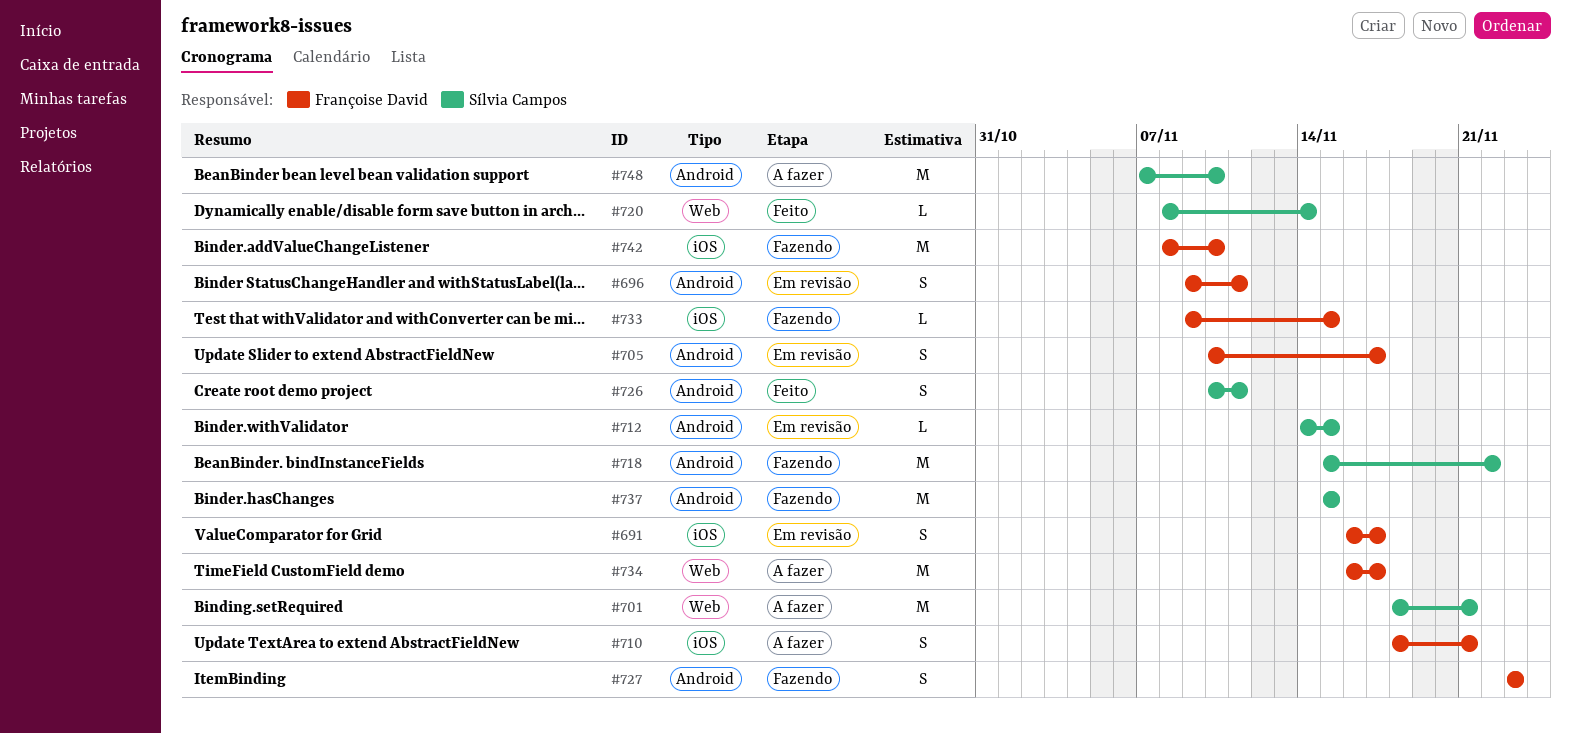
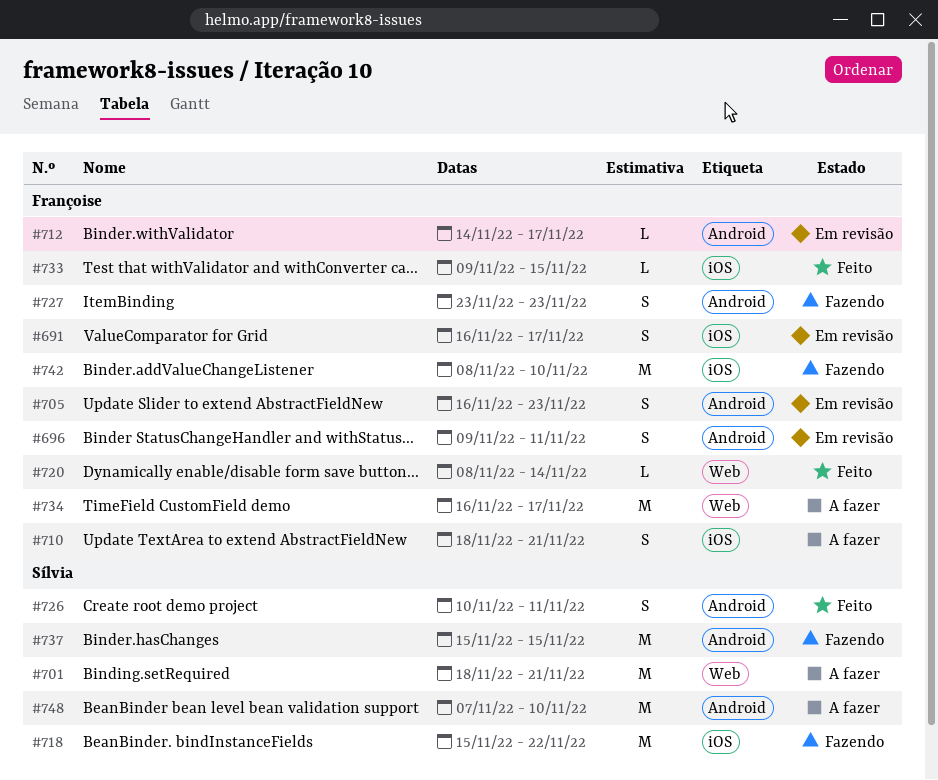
#705, start: Nov 10 -> Nov 16
#705, due: Nov 17 -> Nov 23
#712, owner: Sílvia Campos -> Françoise David
#712, due: Nov 15 -> Nov 17
#718, label: Android -> iOS
#720, owner: Sílvia Campos -> Françoise David
#733, status: Fazendo -> Feito

